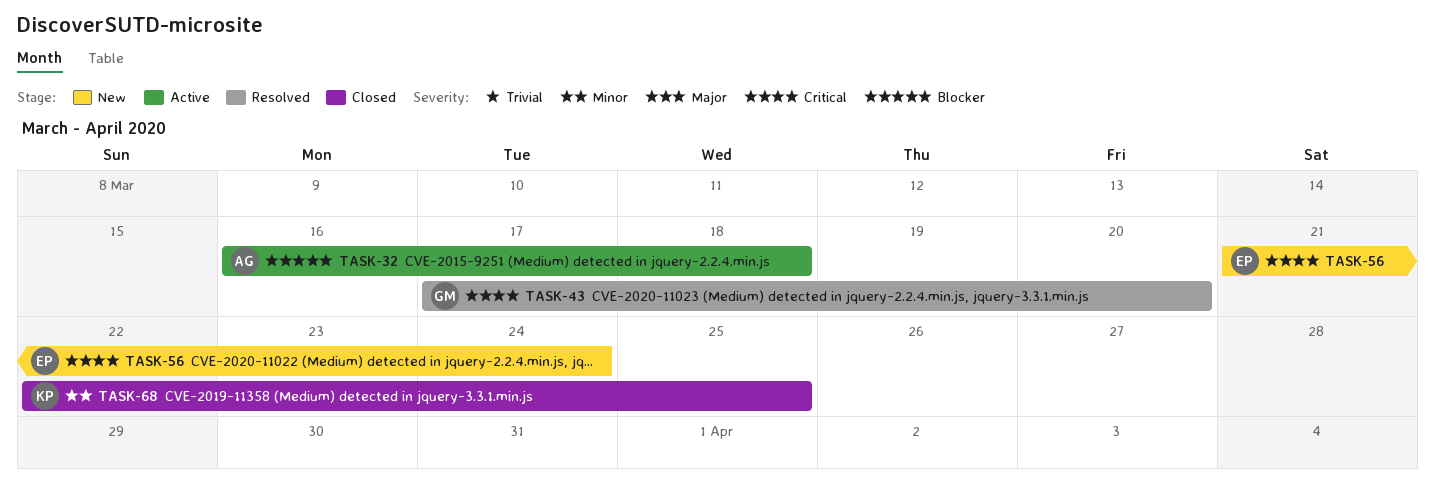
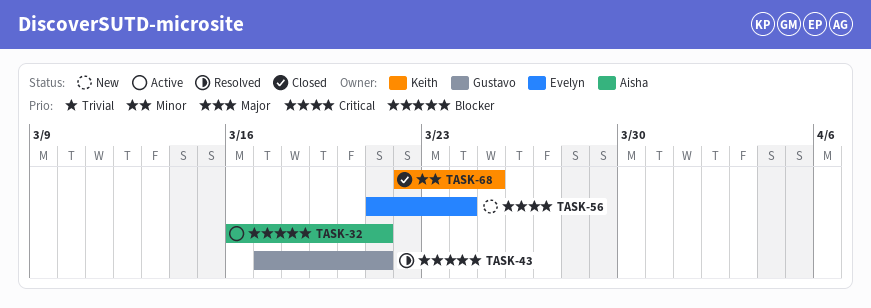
TASK-32, due: Mar 18 -> Mar 21
TASK-43, priority: Critical -> Blocker
TASK-43, due: Mar 20 -> Mar 21

